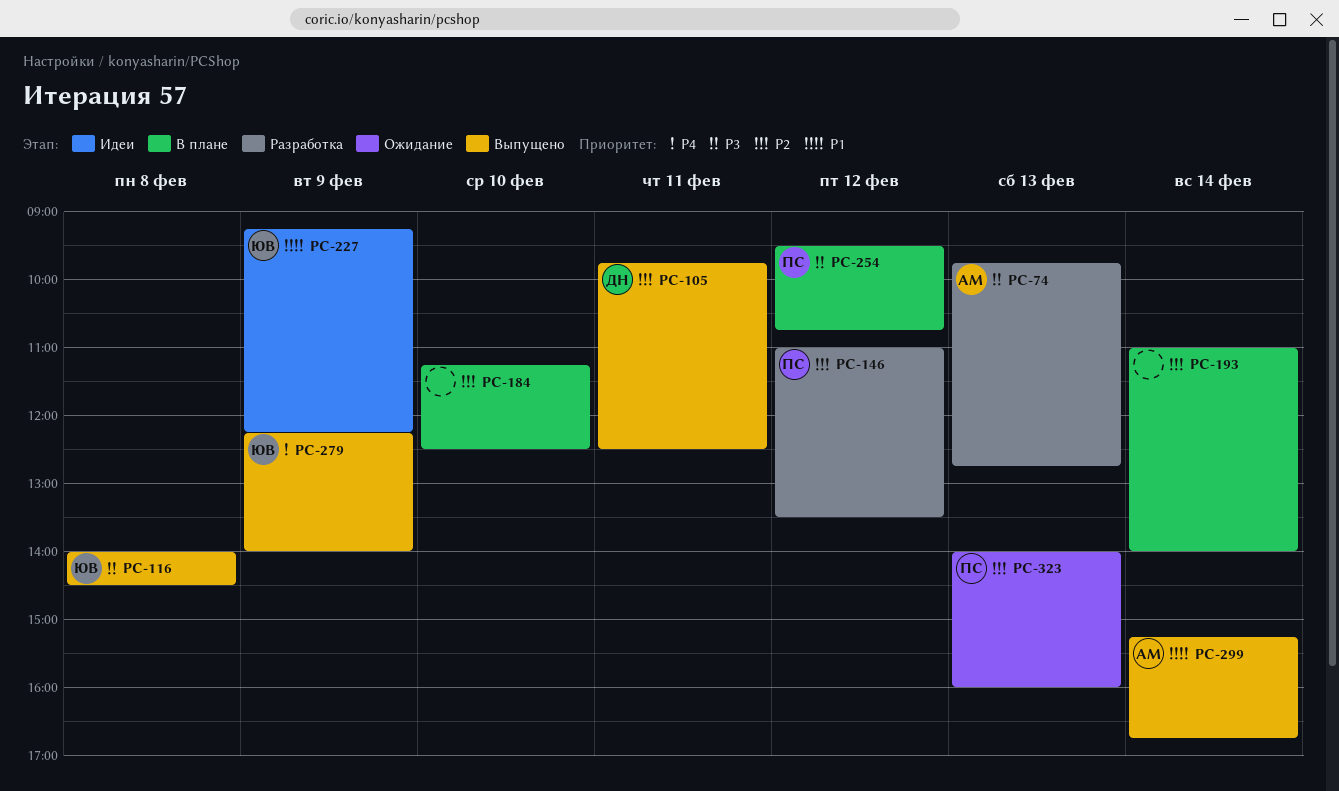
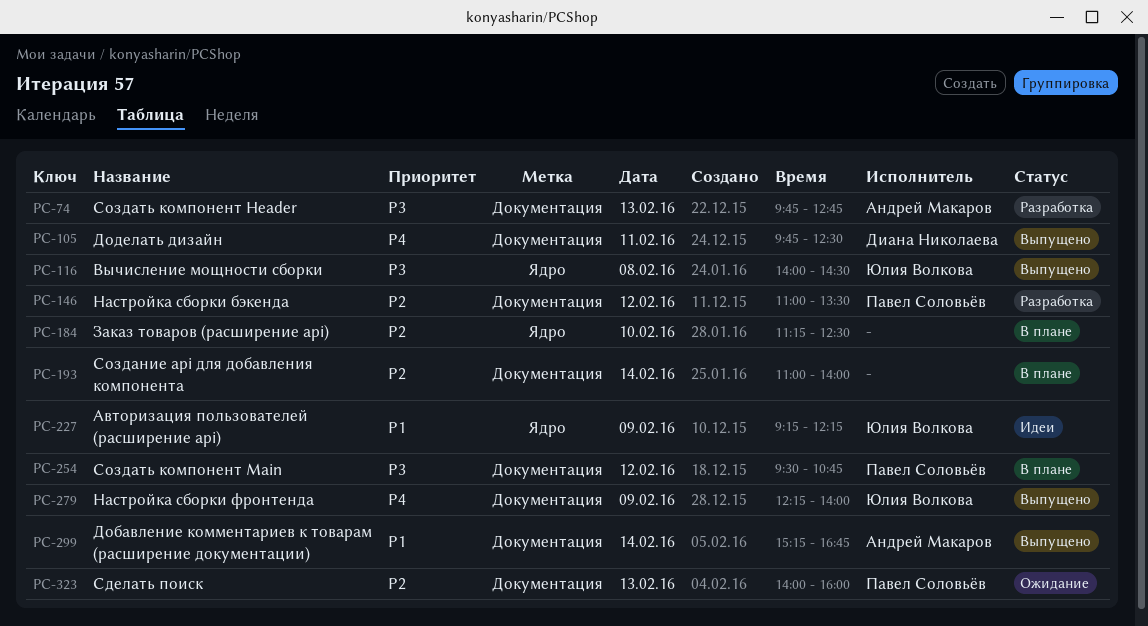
PC-105, priority: P2 -> P4

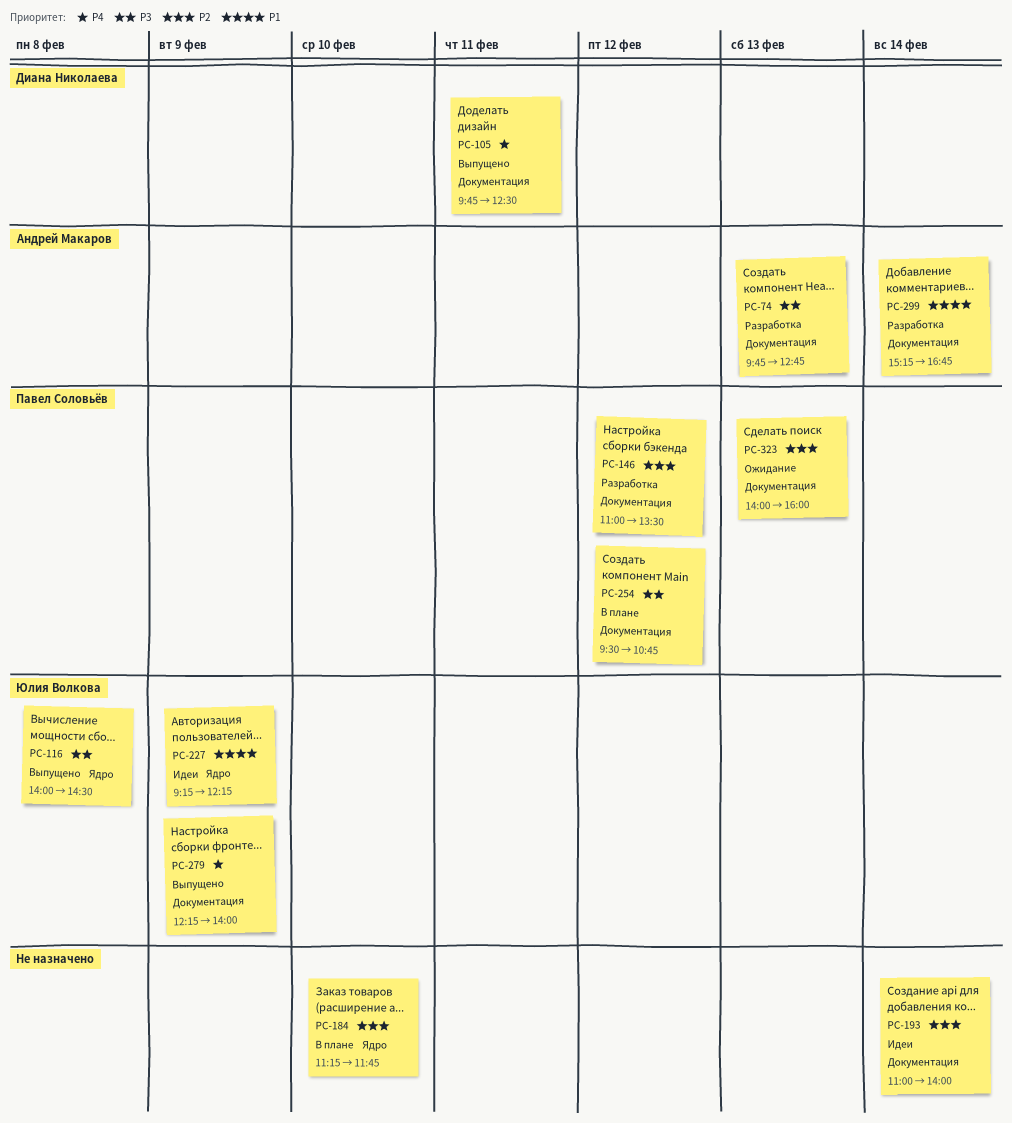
PC-184, ends: 12:30 -> 11:45
PC-193, status: В плане -> Идеи
PC-299, status: Выпущено -> Разработка

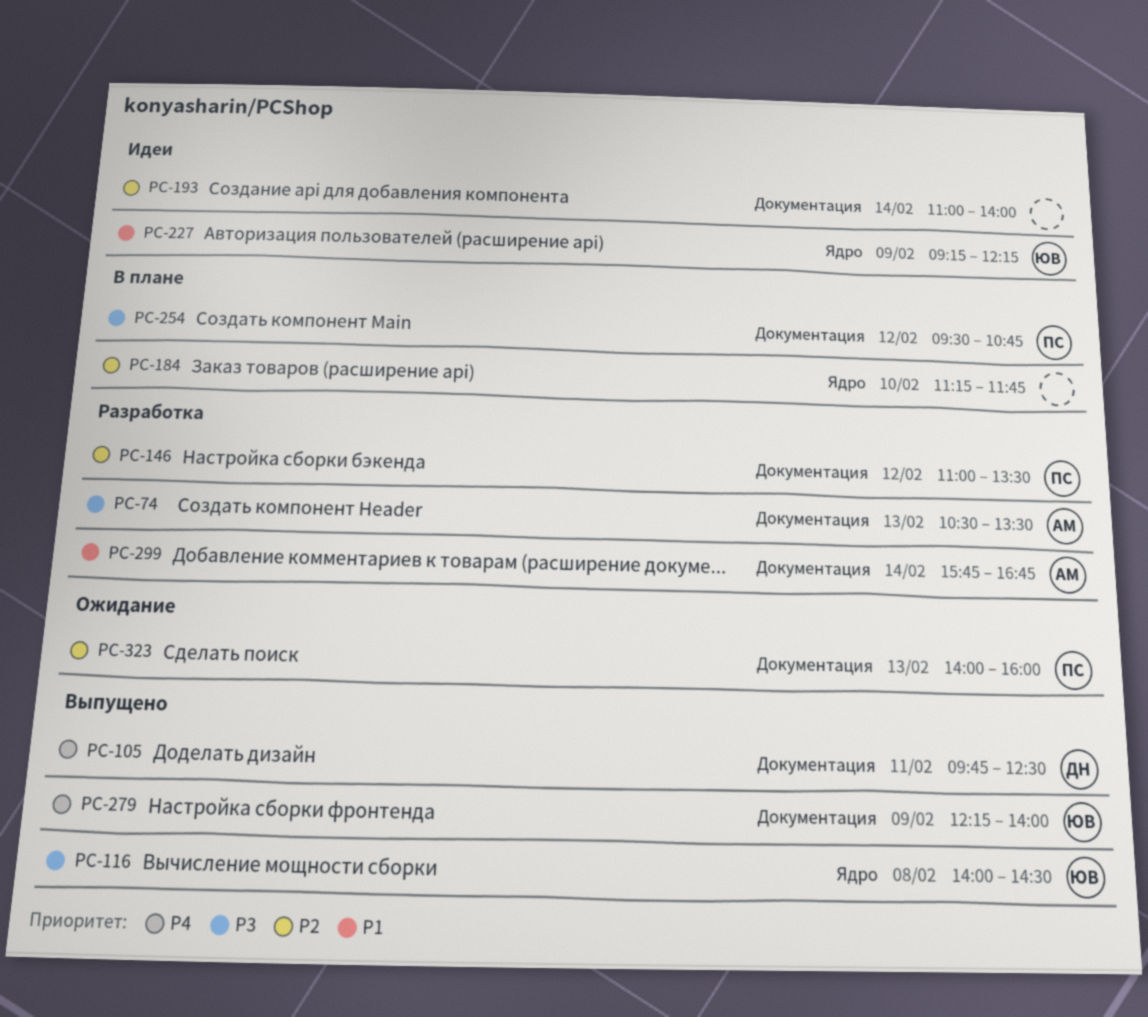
PC-74, begins: 09:45 -> 10:30
PC-74, ends: 12:45 -> 13:30
PC-299, begins: 15:15 -> 15:45

